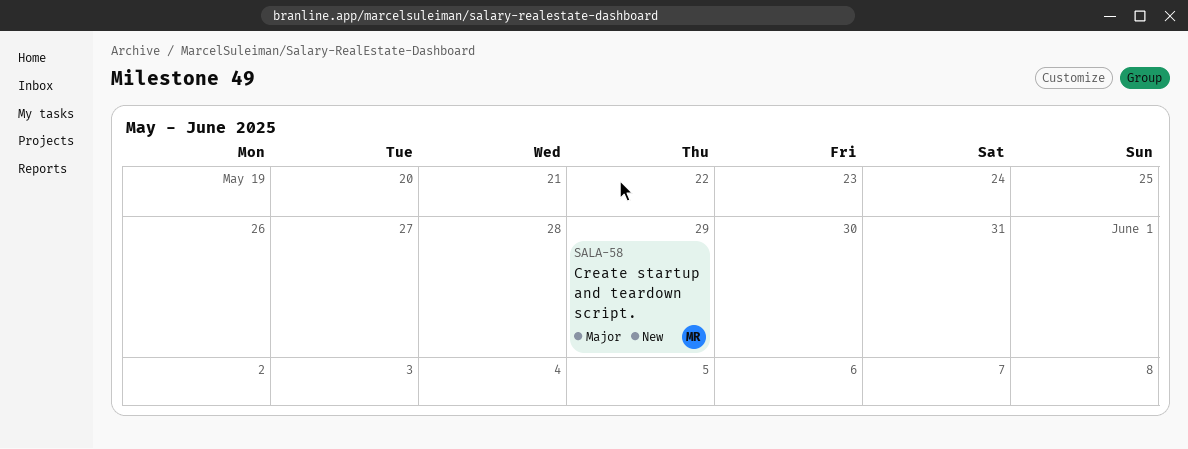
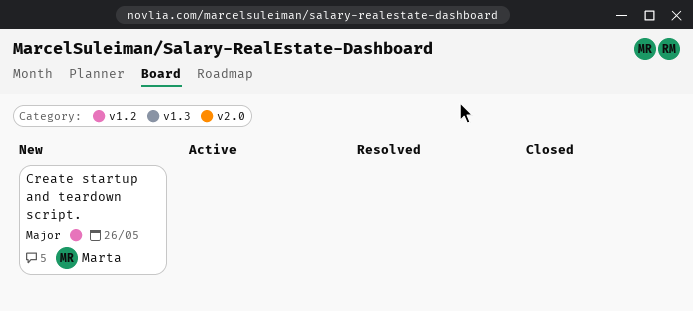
Create startup and teardown script., due: May 29 -> May 26

